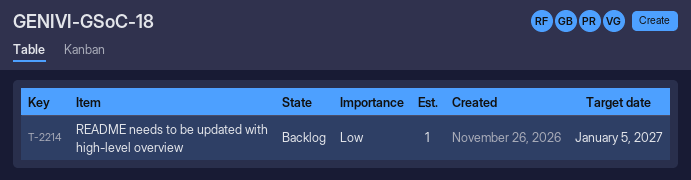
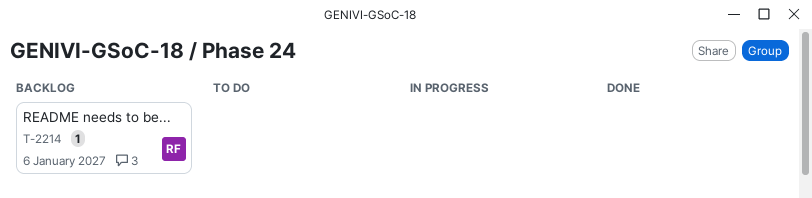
T-2214, due: Jan 5 -> Jan 6

